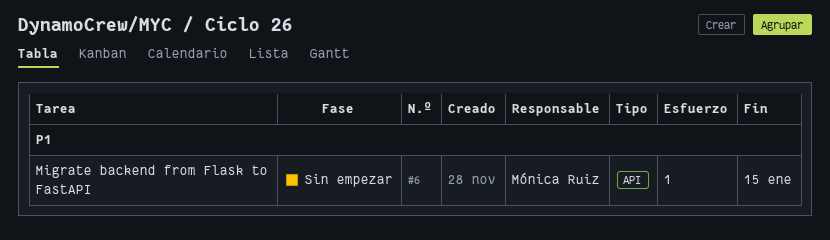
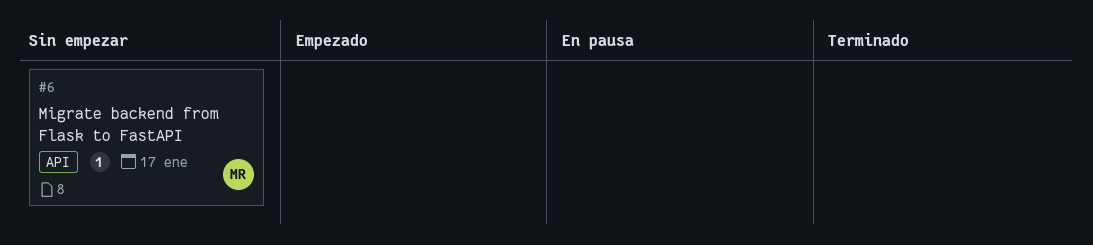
#6, due: Jan 15 -> Jan 17

